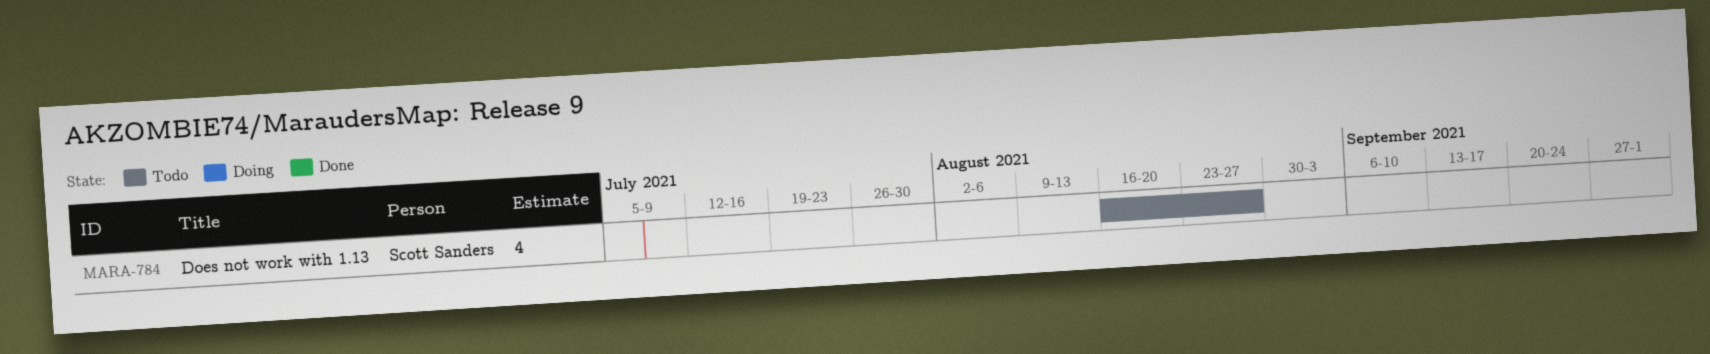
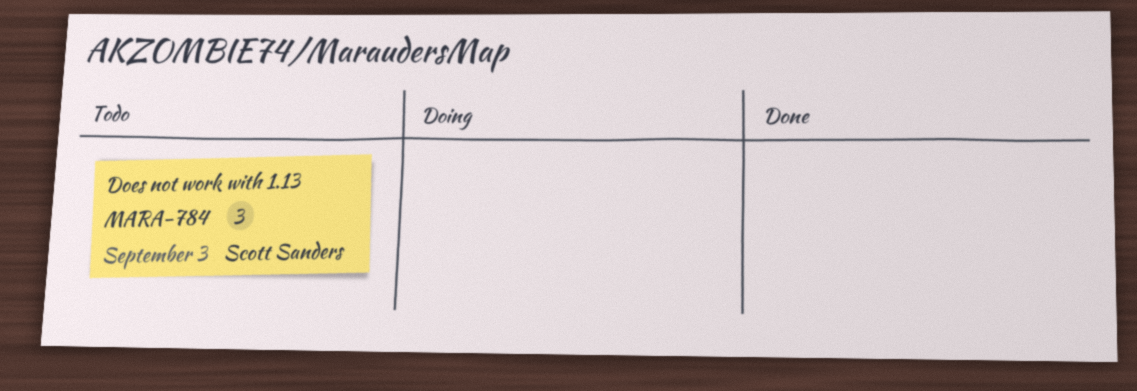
MARA-784, estimate: 4 -> 3
MARA-784, due: Aug 27 -> Sep 3

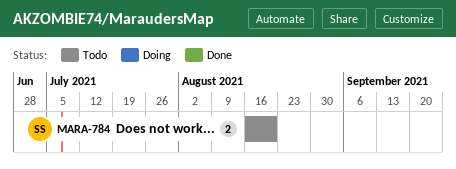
MARA-784, estimate: 3 -> 2
MARA-784, due: Sep 3 -> Aug 20

